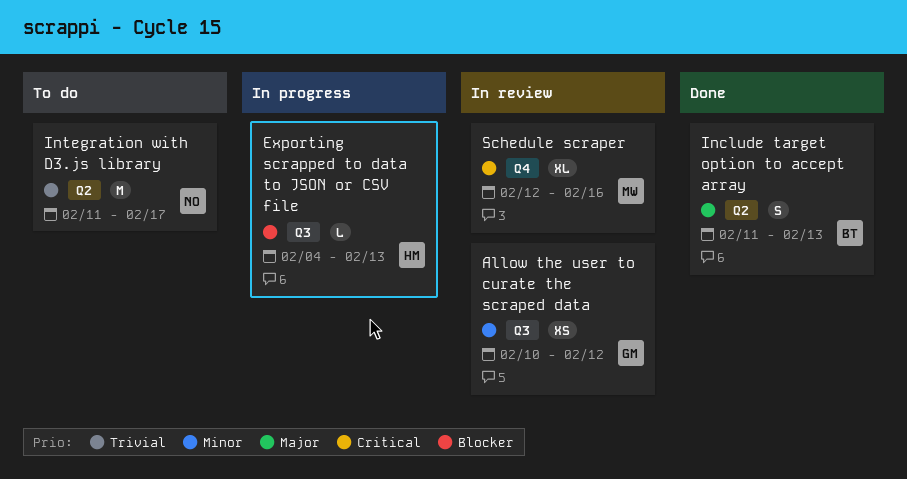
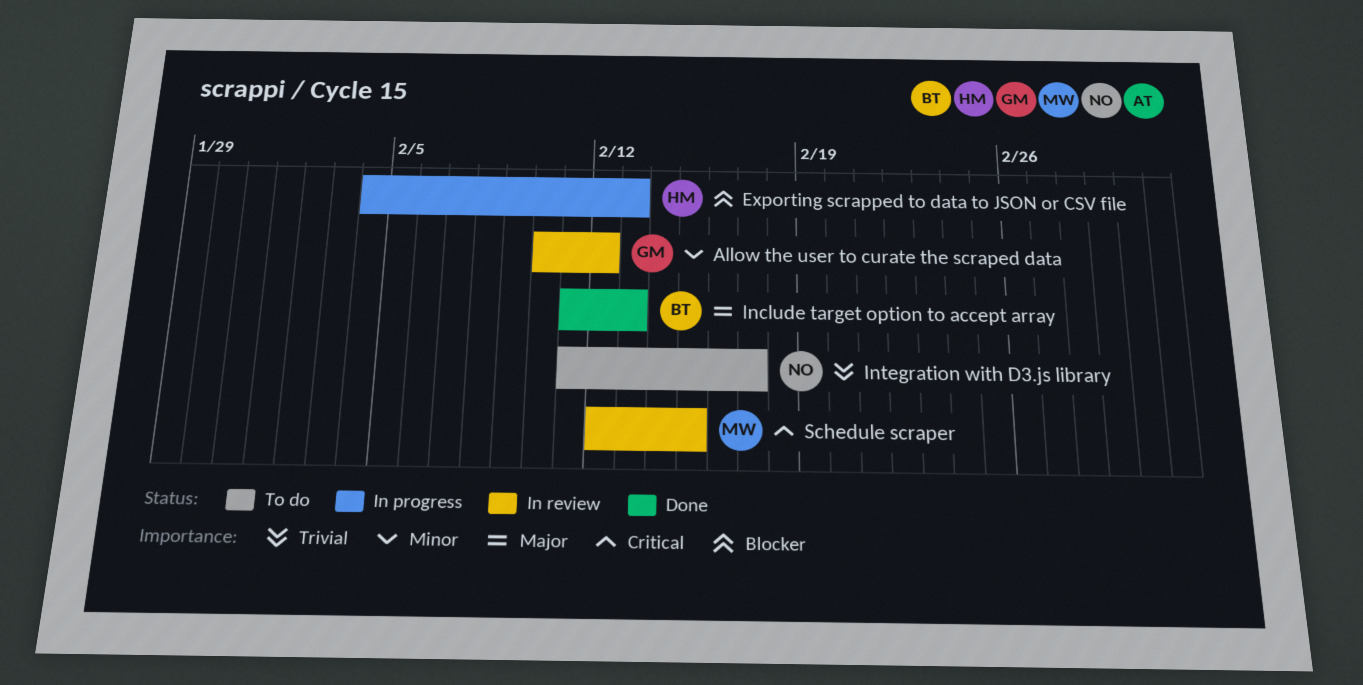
Schedule scraper, due: Feb 16 -> Feb 15

